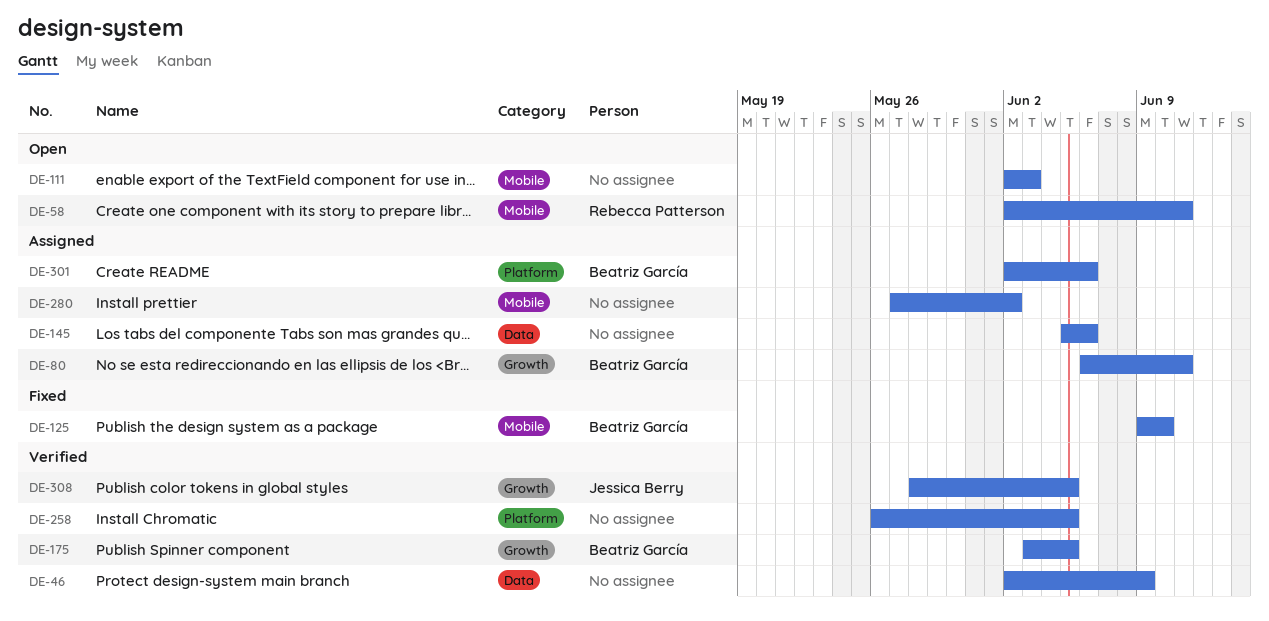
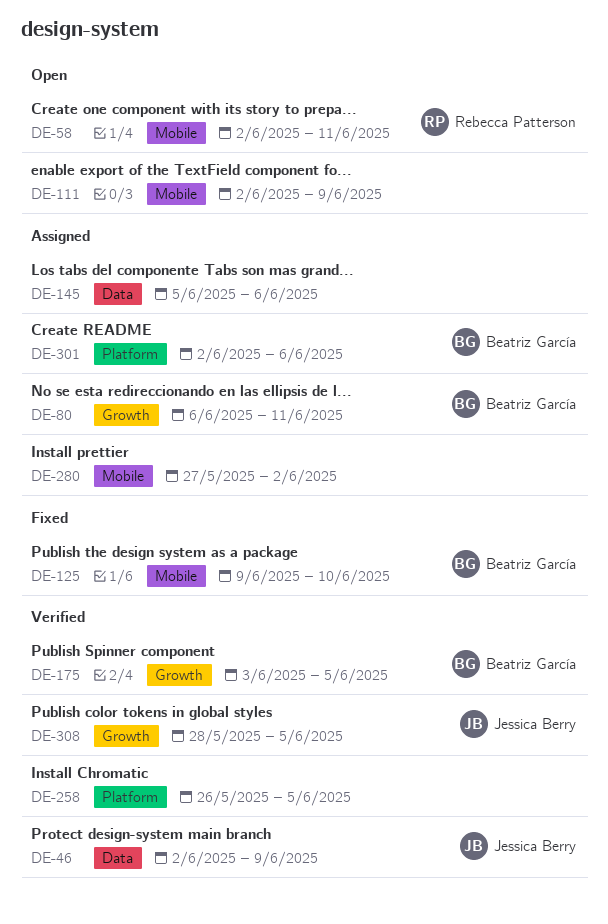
DE-46, owner: none -> Jessica Berry
DE-111, due: Jun 3 -> Jun 9

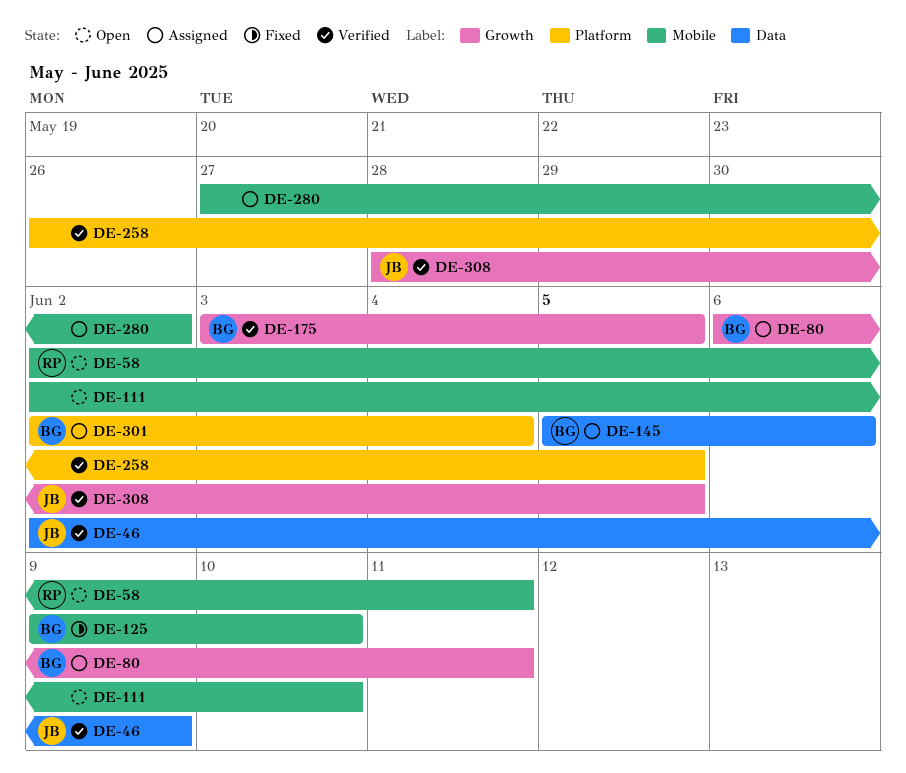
DE-111, due: Jun 9 -> Jun 10
DE-145, owner: none -> Beatriz García
DE-301, due: Jun 6 -> Jun 4

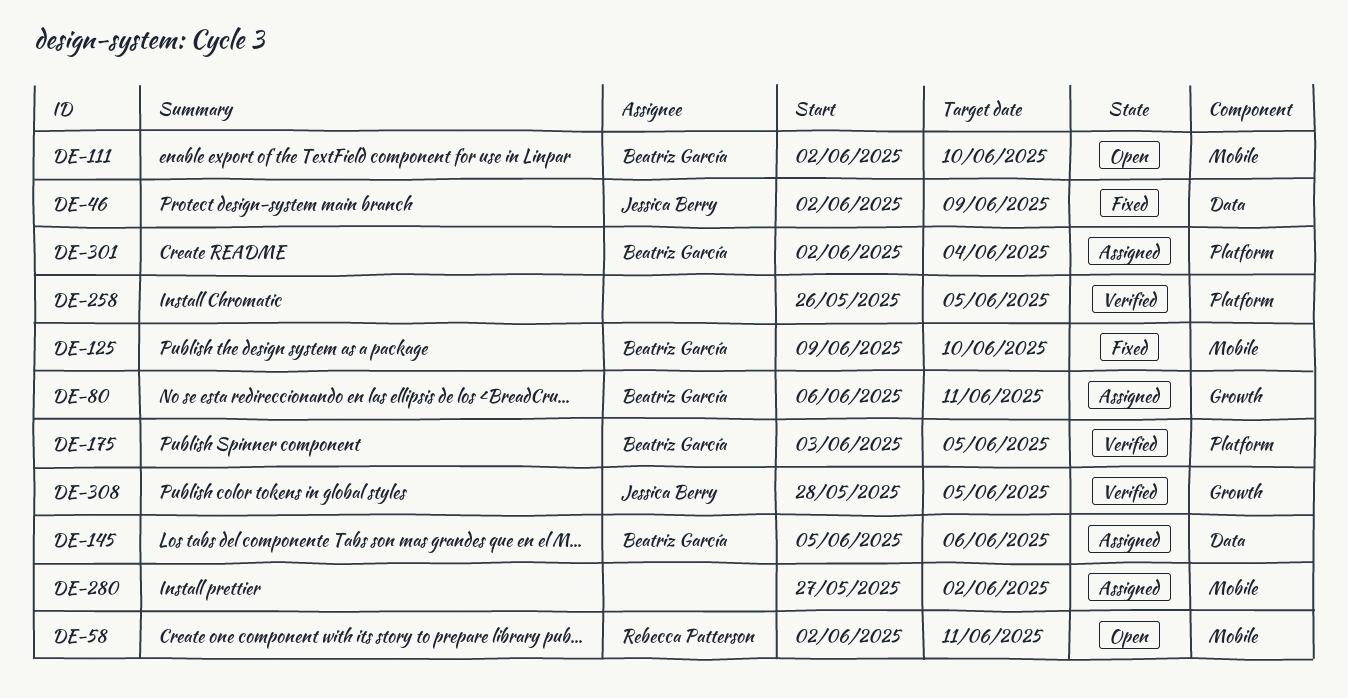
DE-46, status: Verified -> Fixed
DE-111, owner: none -> Beatriz García
DE-175, label: Growth -> Platform

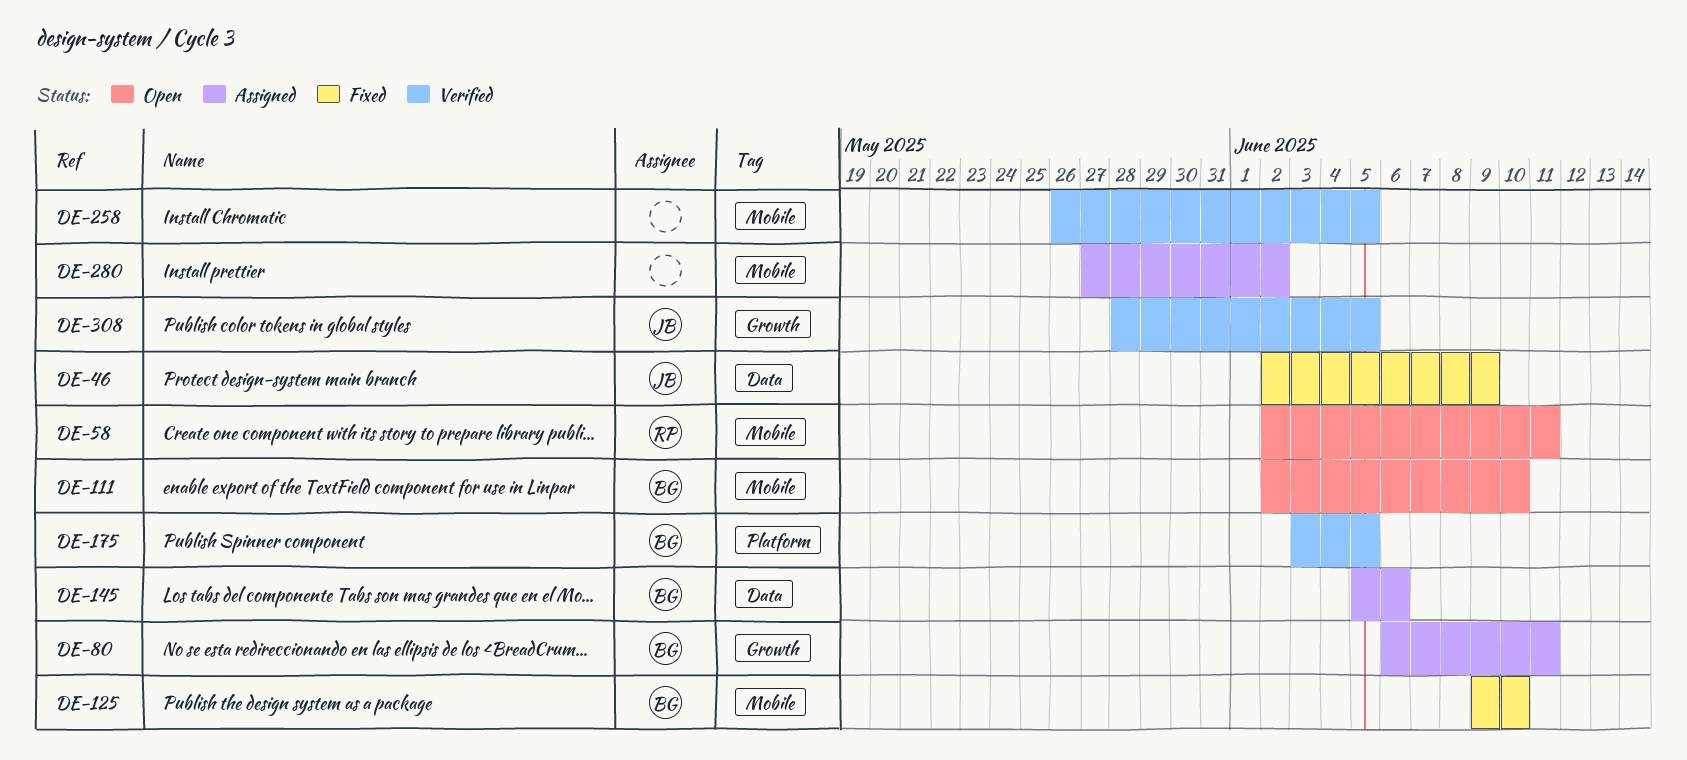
DE-258, label: Platform -> Mobile
DE-301: present -> none

